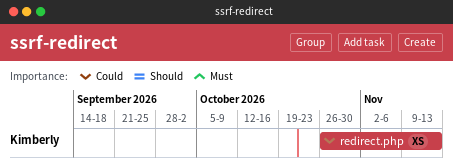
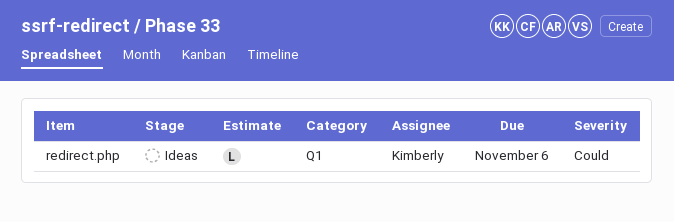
redirect.php, estimate: XS -> L
redirect.php, due: Nov 13 -> Nov 6

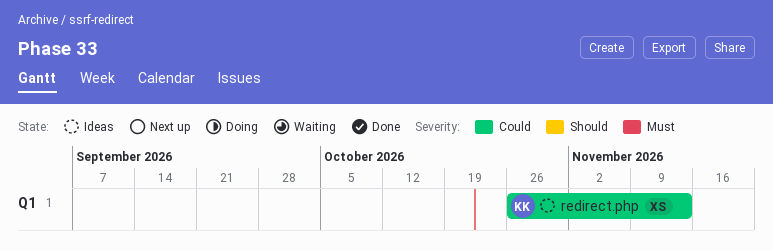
redirect.php, estimate: L -> XS
redirect.php, due: Nov 6 -> Nov 13

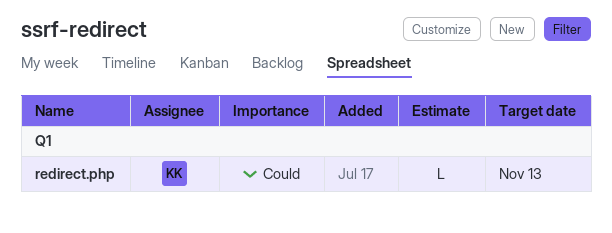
redirect.php, estimate: XS -> L

